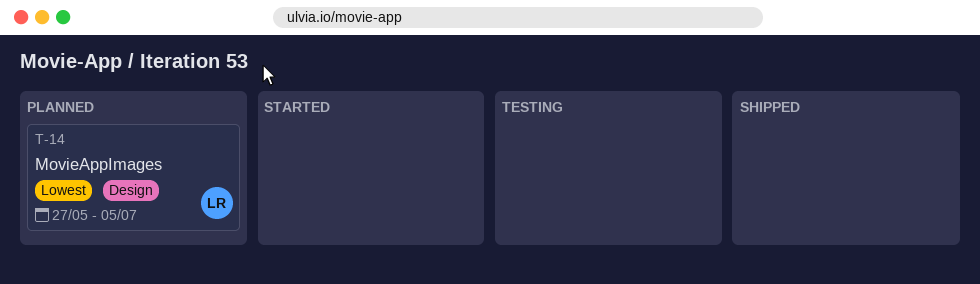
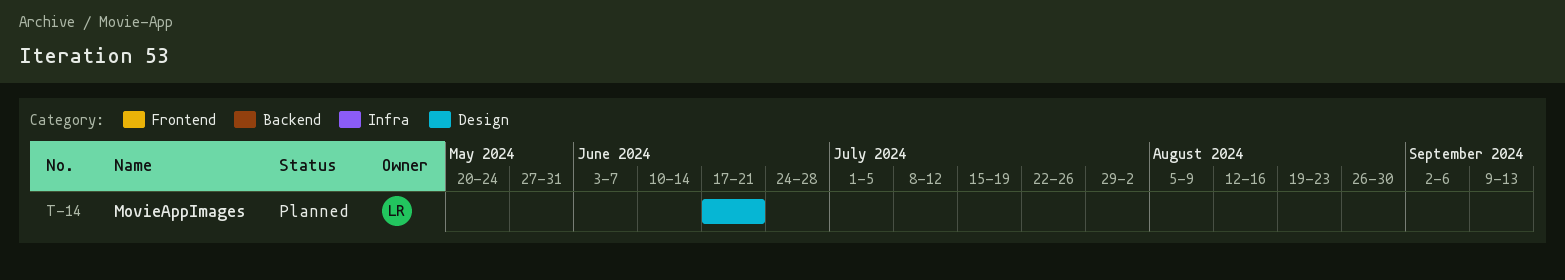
T-14, start: May 27 -> Jun 17
T-14, due: Jul 5 -> Jun 21

